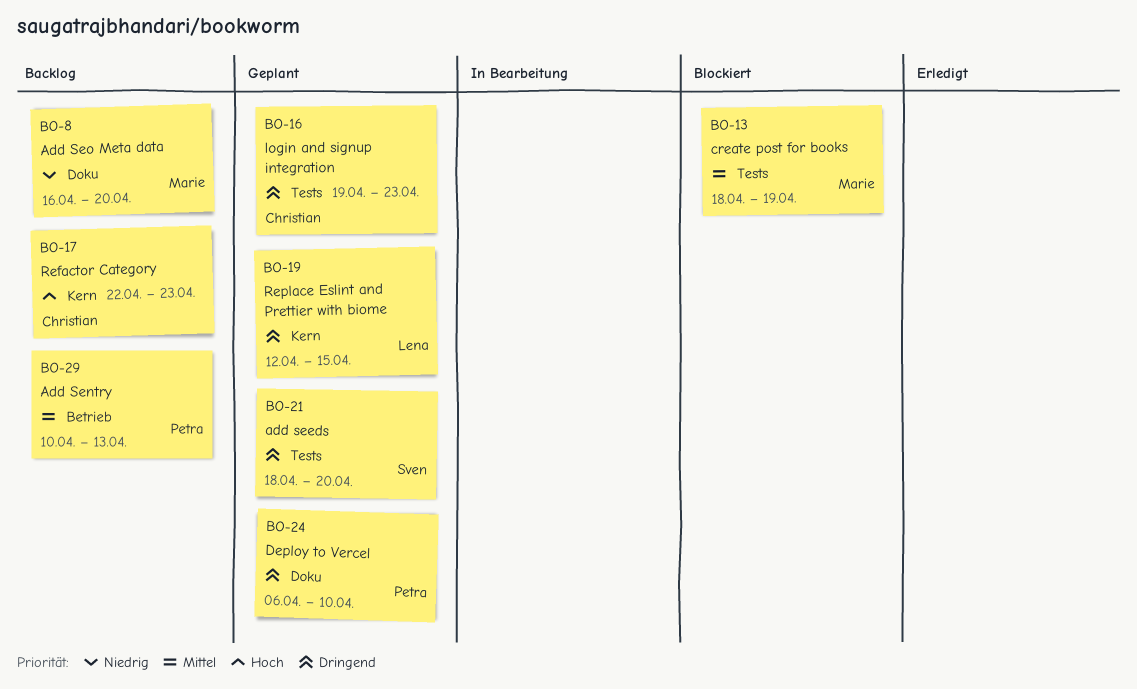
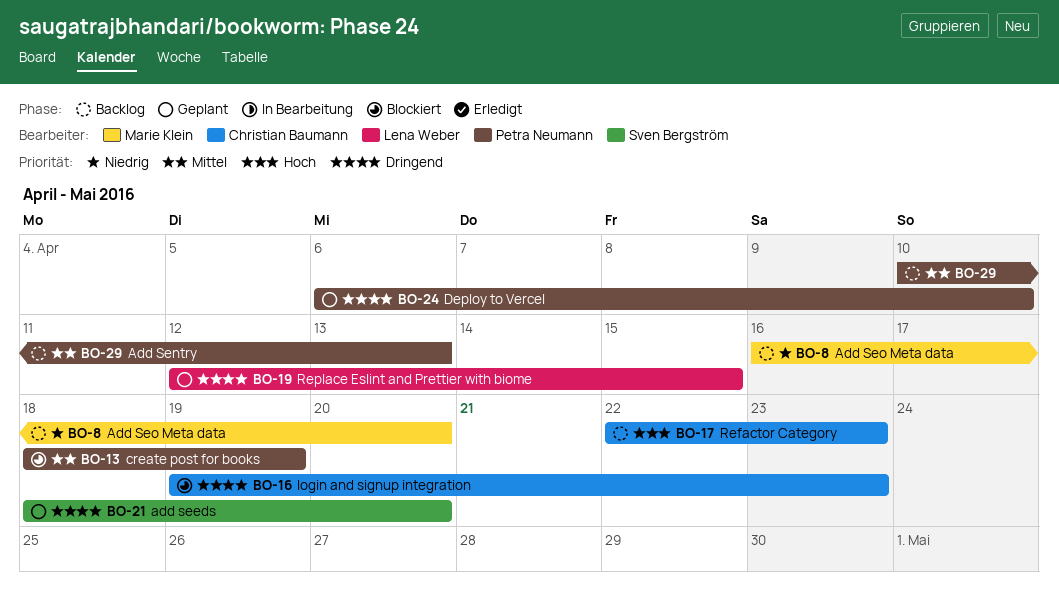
BO-13, owner: Marie Klein -> Petra Neumann
BO-16, status: Geplant -> Blockiert

